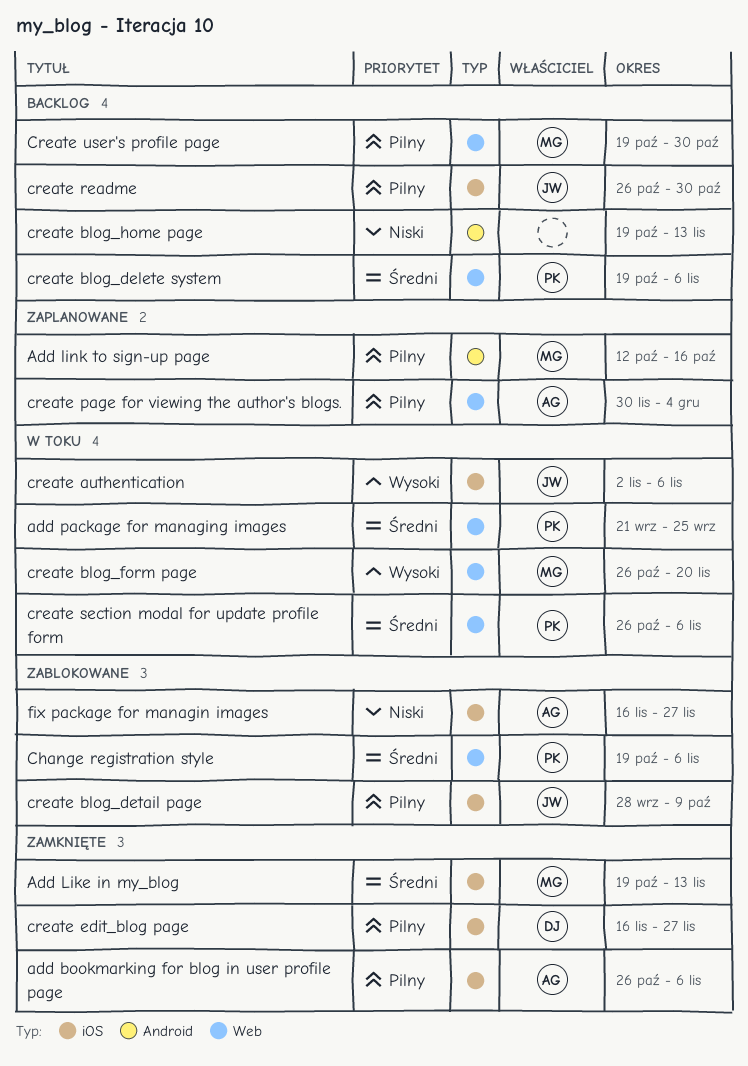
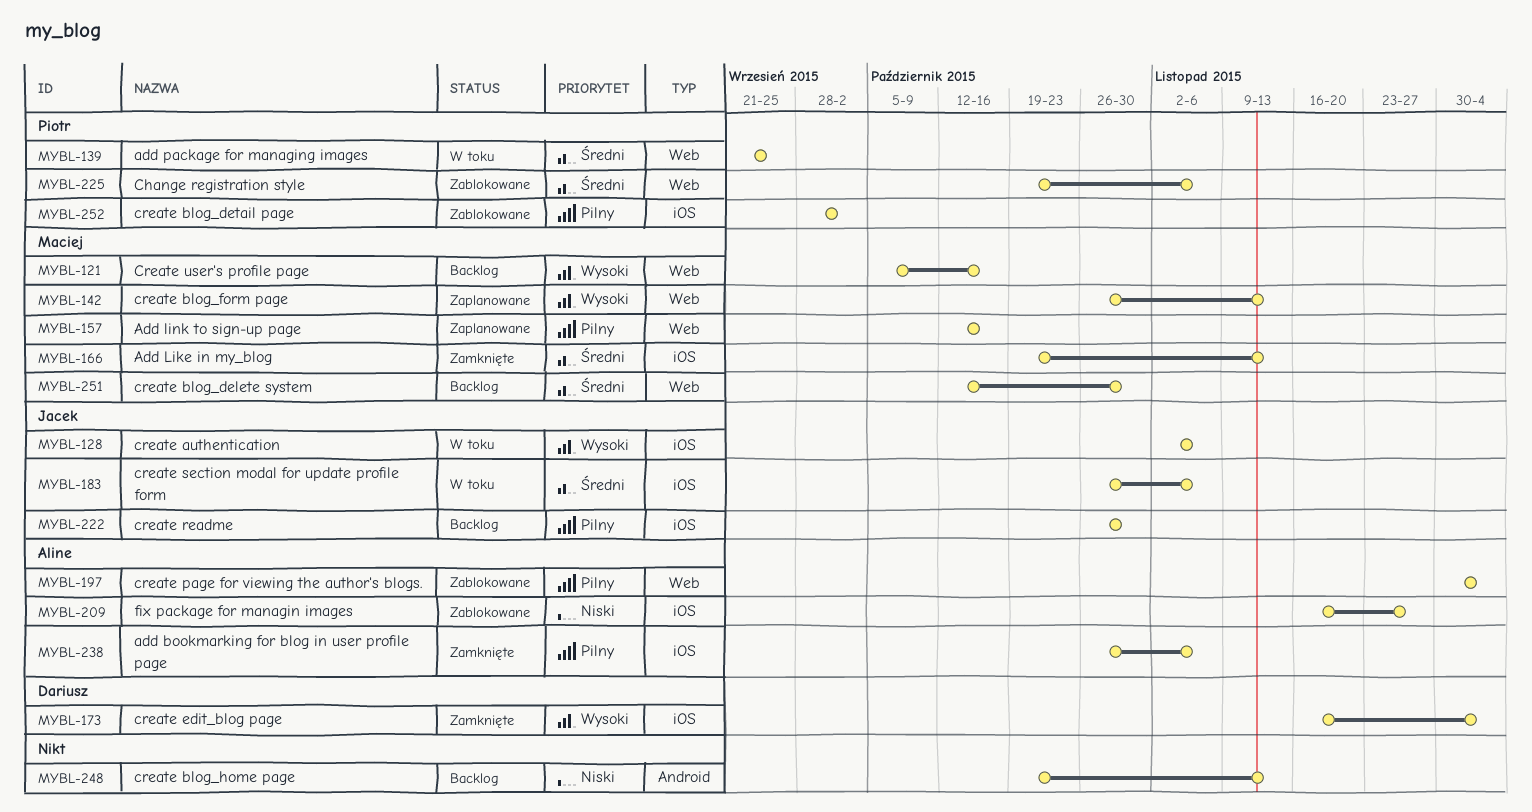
Add link to sign-up page, label: Android -> Web
create blog_delete system, owner: Piotr -> Maciej
create blog_delete system, start: Oct 19 -> Oct 12
create blog_delete system, due: Nov 6 -> Oct 30
create blog_detail page, owner: Jacek -> Piotr
create blog_detail page, due: Oct 9 -> Oct 2
create blog_form page, status: W toku -> Zaplanowane
create blog_form page, due: Nov 20 -> Nov 13
create edit_blog page, priority: Pilny -> Wysoki
create edit_blog page, due: Nov 27 -> Dec 4
create page for viewing the author's blogs., status: Zaplanowane -> Zablokowane
create section modal for update profile form, owner: Piotr -> Jacek
create section modal for update profile form, label: Web -> iOS
Create user's profile page, priority: Pilny -> Wysoki
Create user's profile page, start: Oct 19 -> Oct 5
Create user's profile page, due: Oct 30 -> Oct 16

